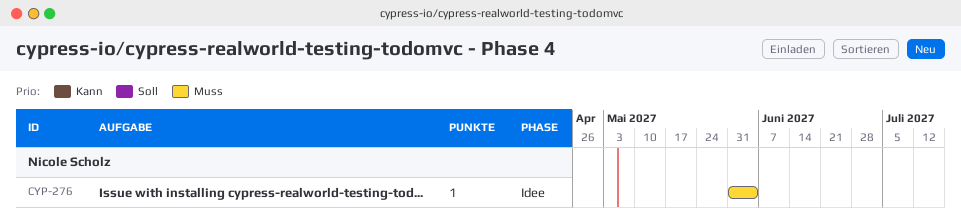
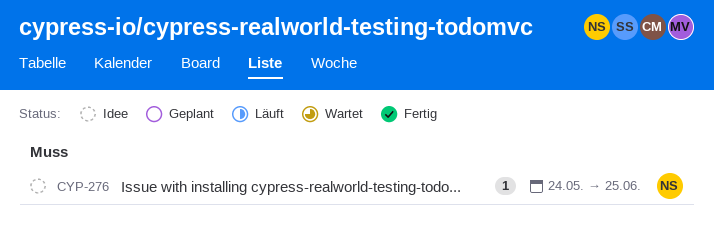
CYP-276, start: May 31 -> May 24
CYP-276, due: Jun 4 -> Jun 25

